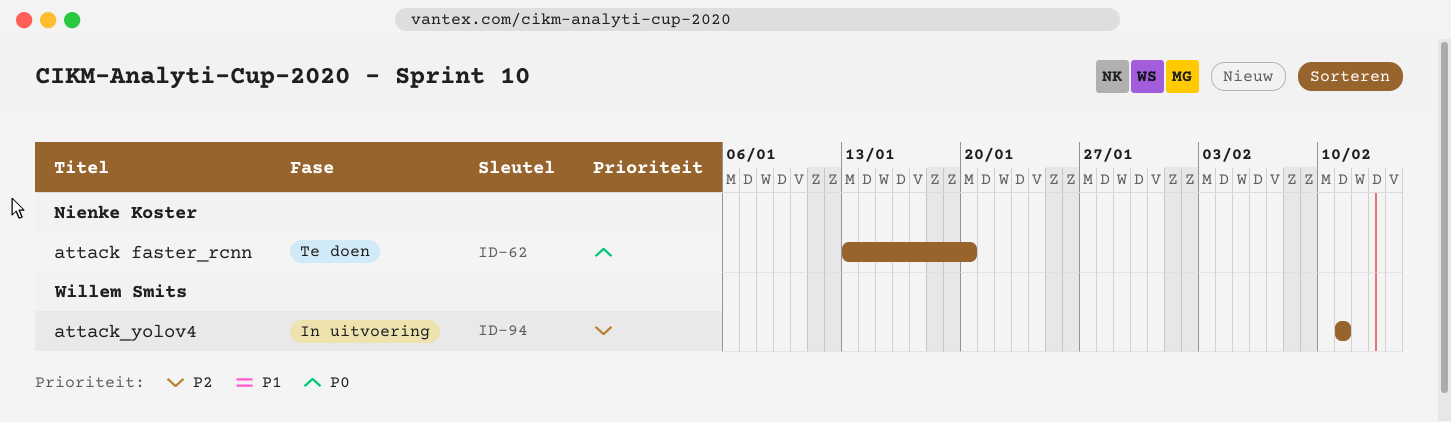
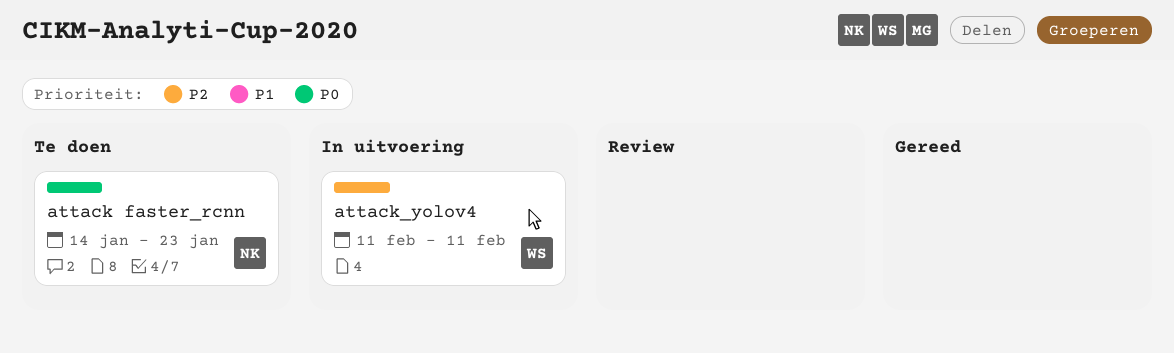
attack faster_rcnn, start: Jan 13 -> Jan 14
attack faster_rcnn, due: Jan 20 -> Jan 23

